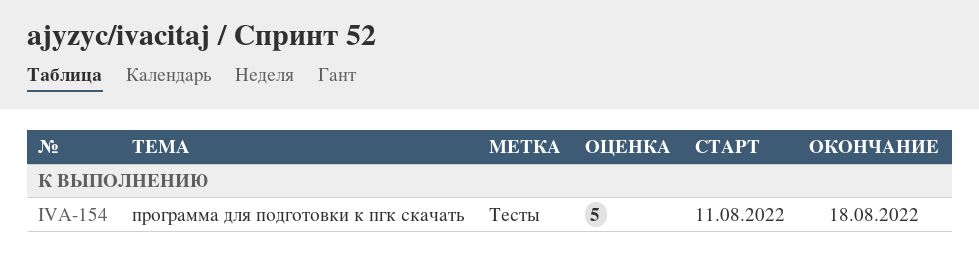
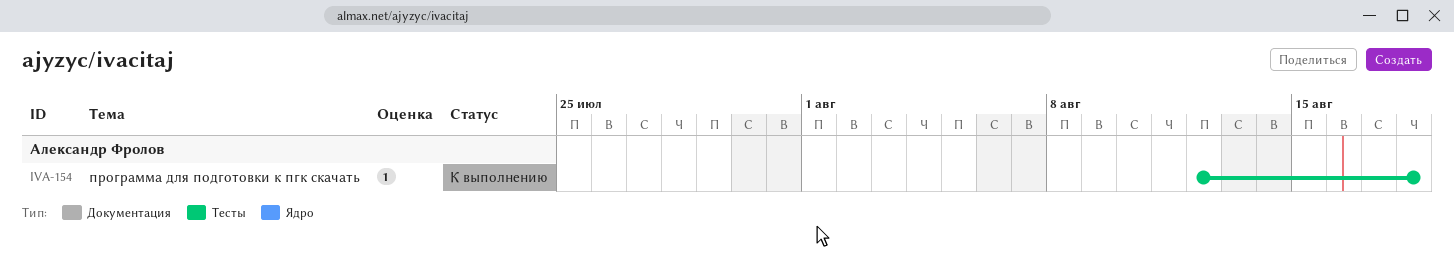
IVA-154, estimate: 5 -> 1
IVA-154, start: Aug 11 -> Aug 12

